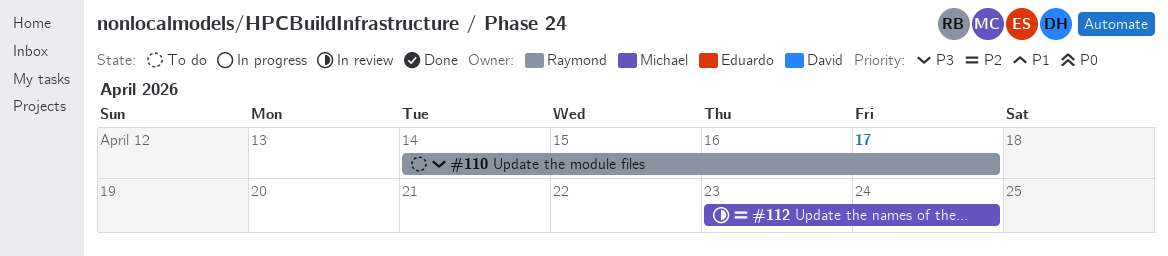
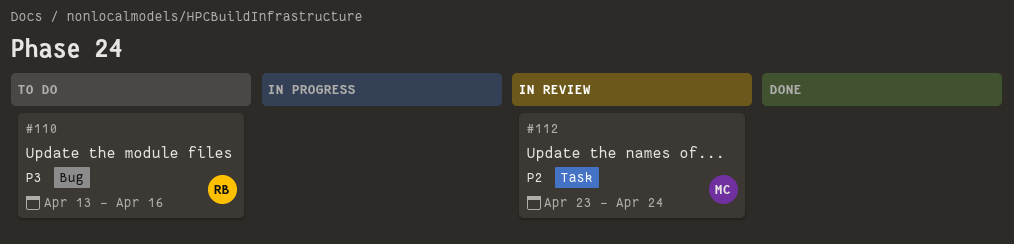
#110, start: Apr 14 -> Apr 13
#110, due: Apr 17 -> Apr 16

